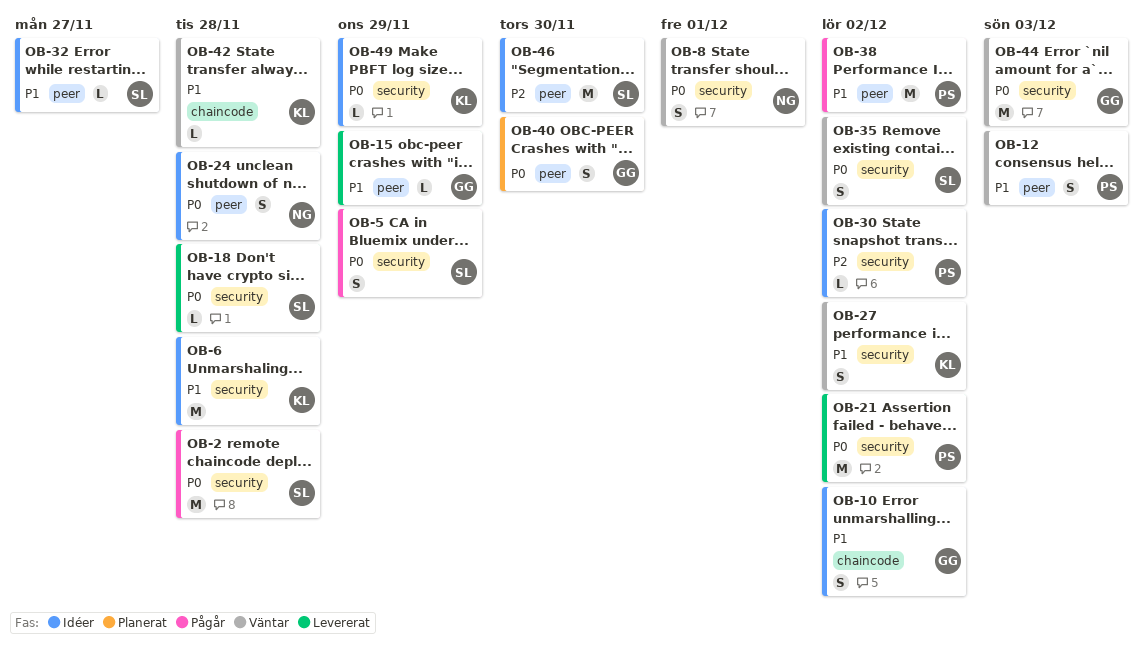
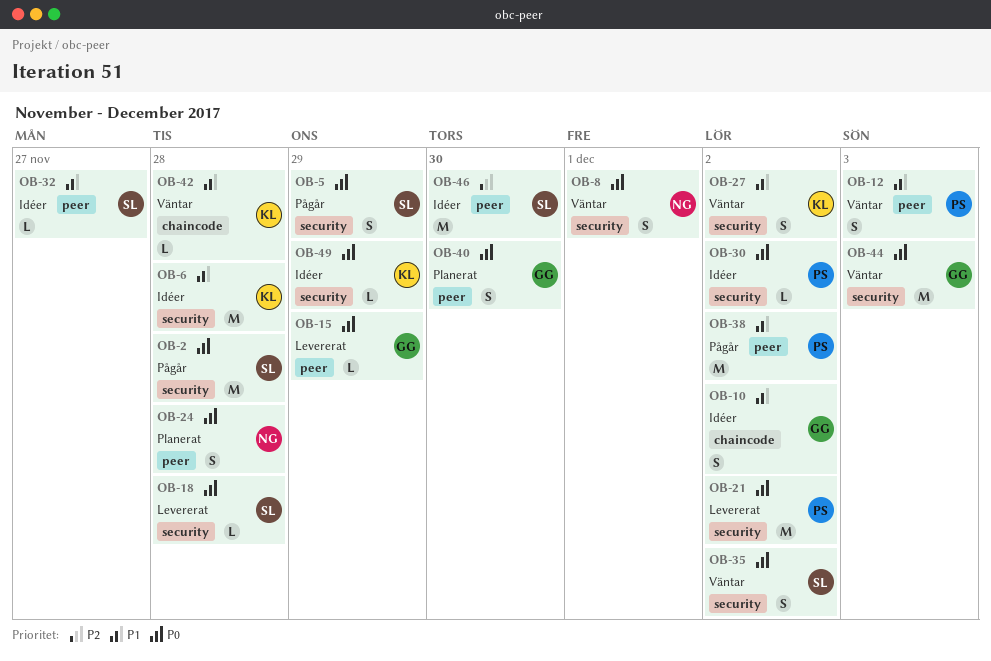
OB-15, priority: P1 -> P0
OB-24, status: Idéer -> Planerat
OB-30, priority: P2 -> P0

